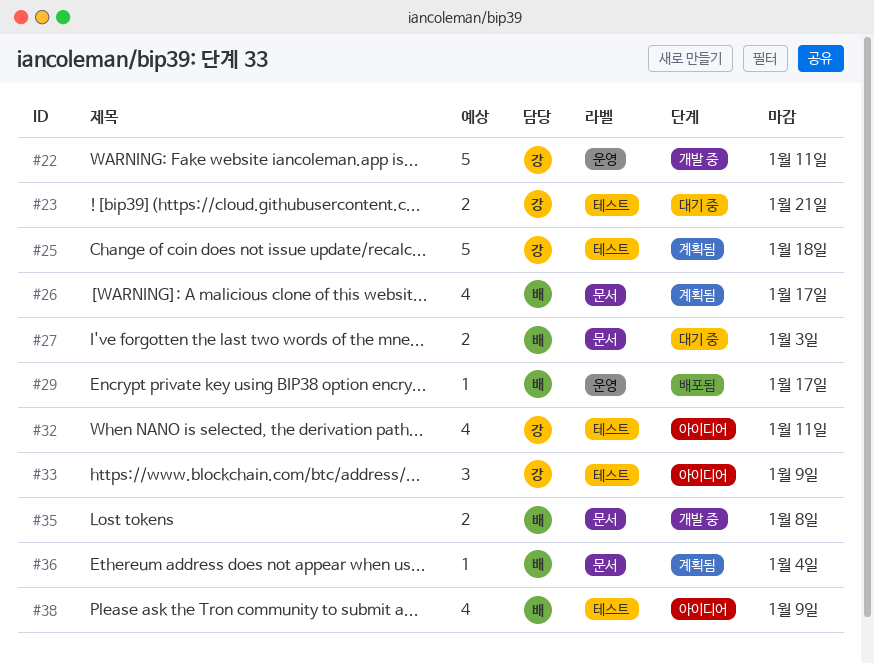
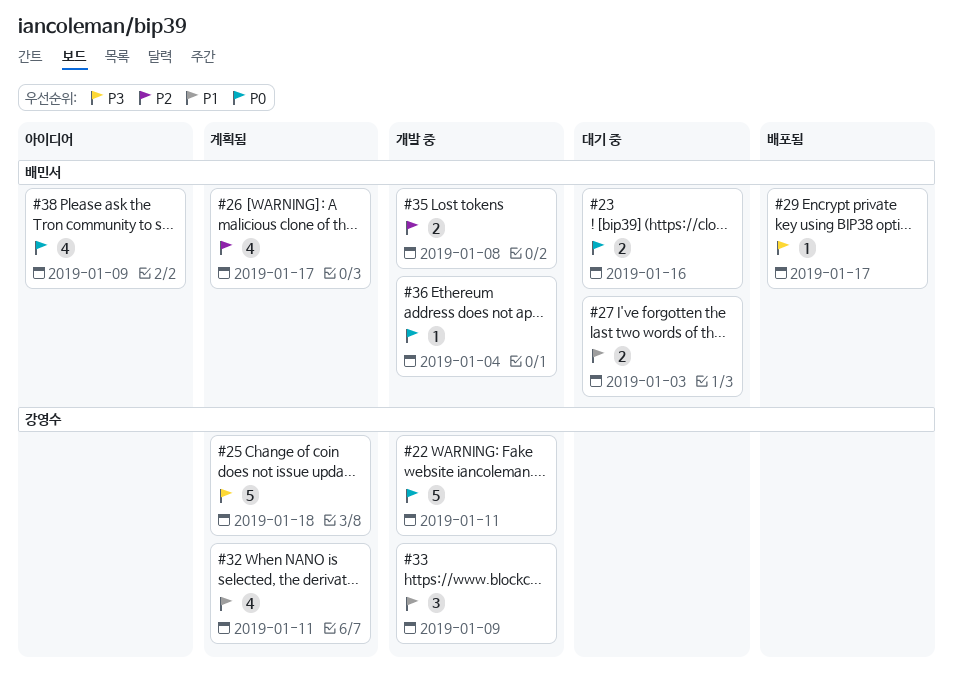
#23, owner: 강영수 -> 배민서
#23, due: Jan 21 -> Jan 16
#32, status: 아이디어 -> 계획됨
#33, status: 아이디어 -> 개발 중
#36, status: 계획됨 -> 개발 중

